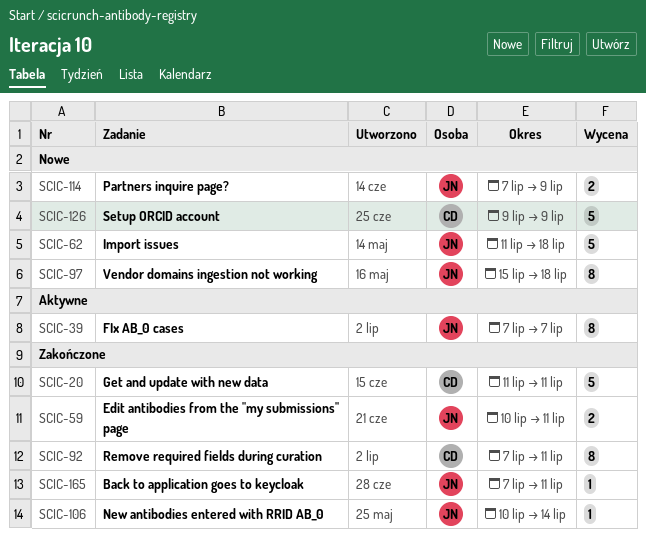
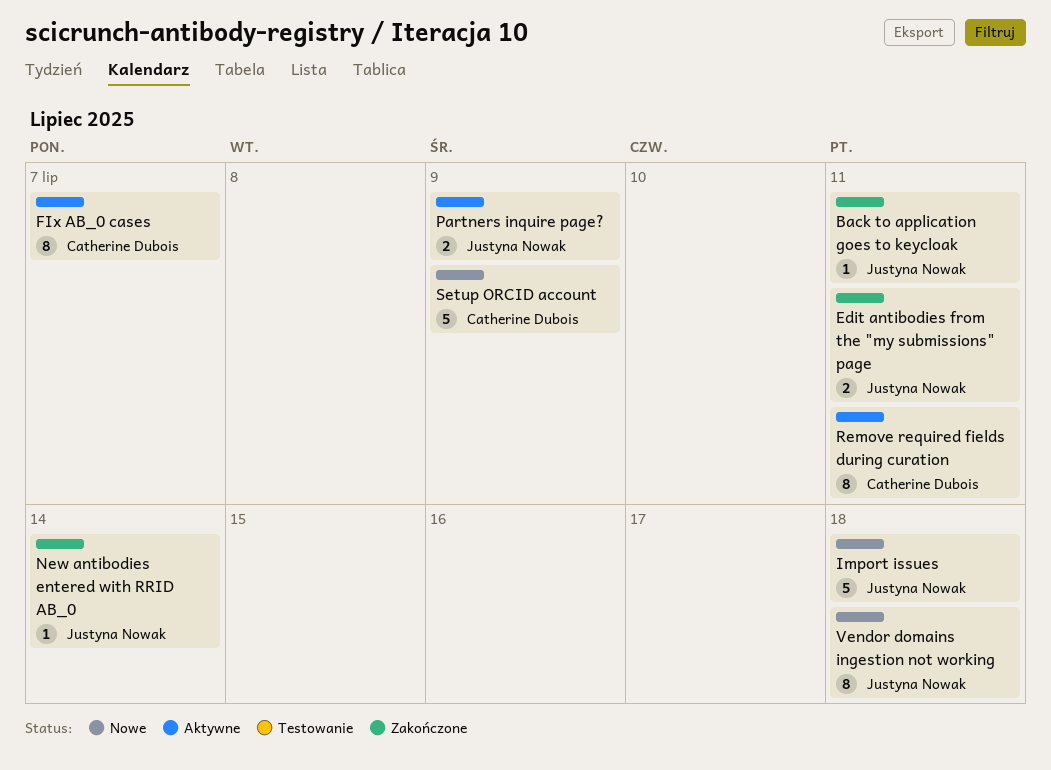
FIx AB_0 cases, owner: Justyna Nowak -> Catherine Dubois
Get and update with new data: present -> none
Partners inquire page?, status: Nowe -> Aktywne
Remove required fields during curation, status: Zakończone -> Aktywne

